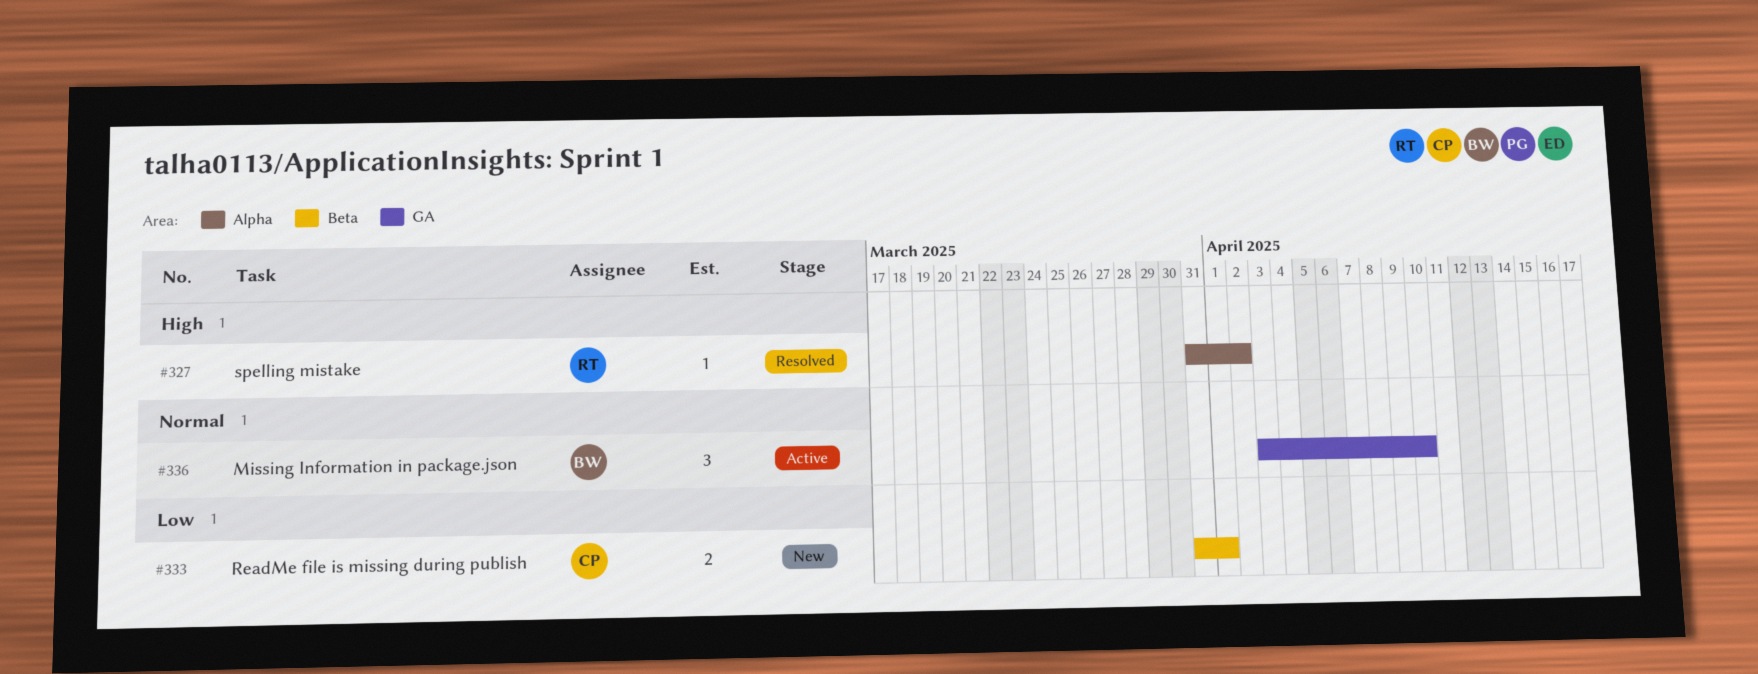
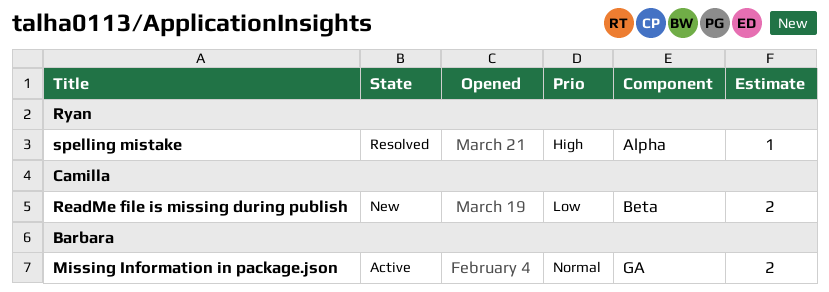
Missing Information in package.json, estimate: 3 -> 2

